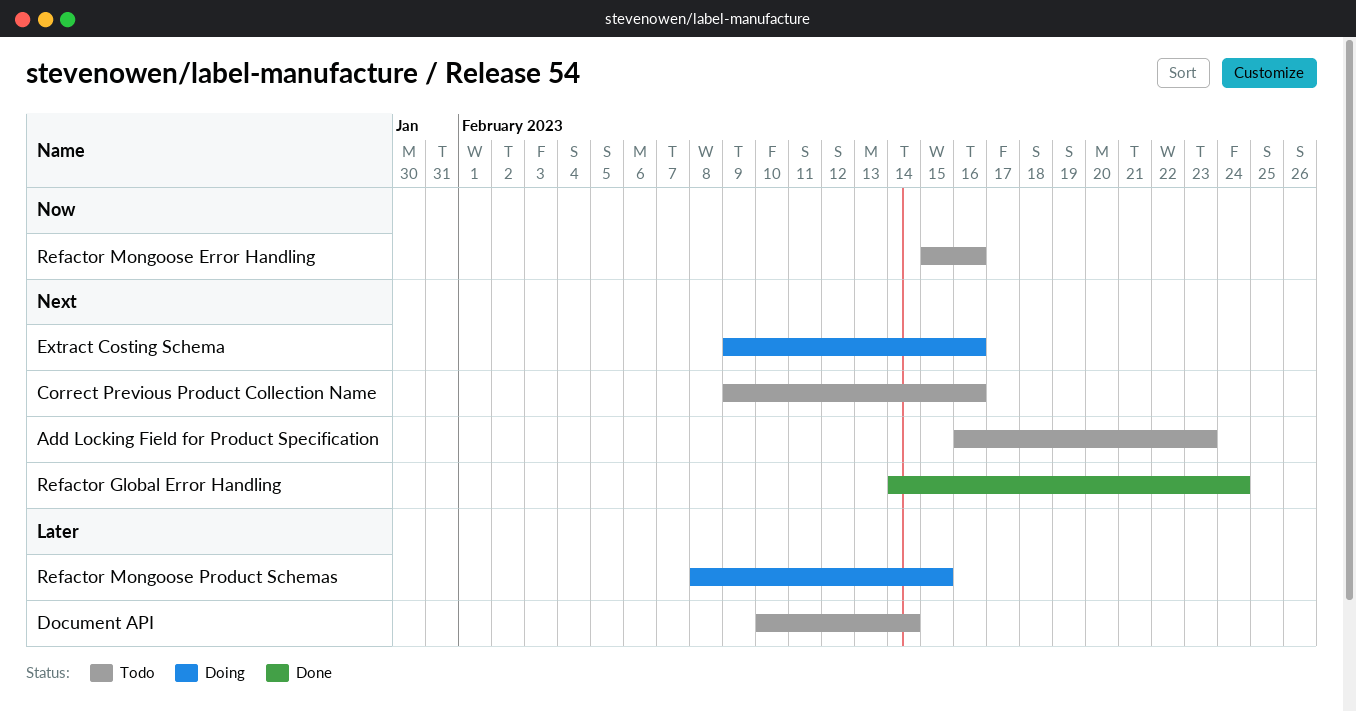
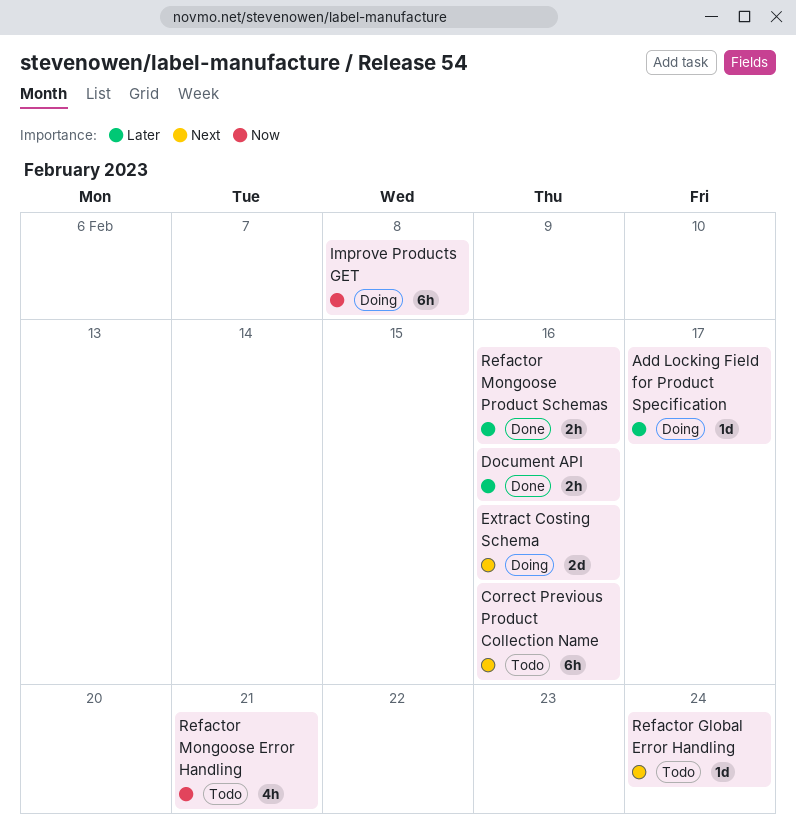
Add Locking Field for Product Specification, status: Todo -> Doing
Add Locking Field for Product Specification, priority: Next -> Later
Add Locking Field for Product Specification, due: Feb 23 -> Feb 17
Document API, status: Todo -> Done
Document API, due: Feb 14 -> Feb 16
Improve Products GET: none -> present
Refactor Global Error Handling, status: Done -> Todo
Refactor Mongoose Error Handling, due: Feb 16 -> Feb 21
Refactor Mongoose Product Schemas, status: Doing -> Done
Refactor Mongoose Product Schemas, due: Feb 15 -> Feb 16

